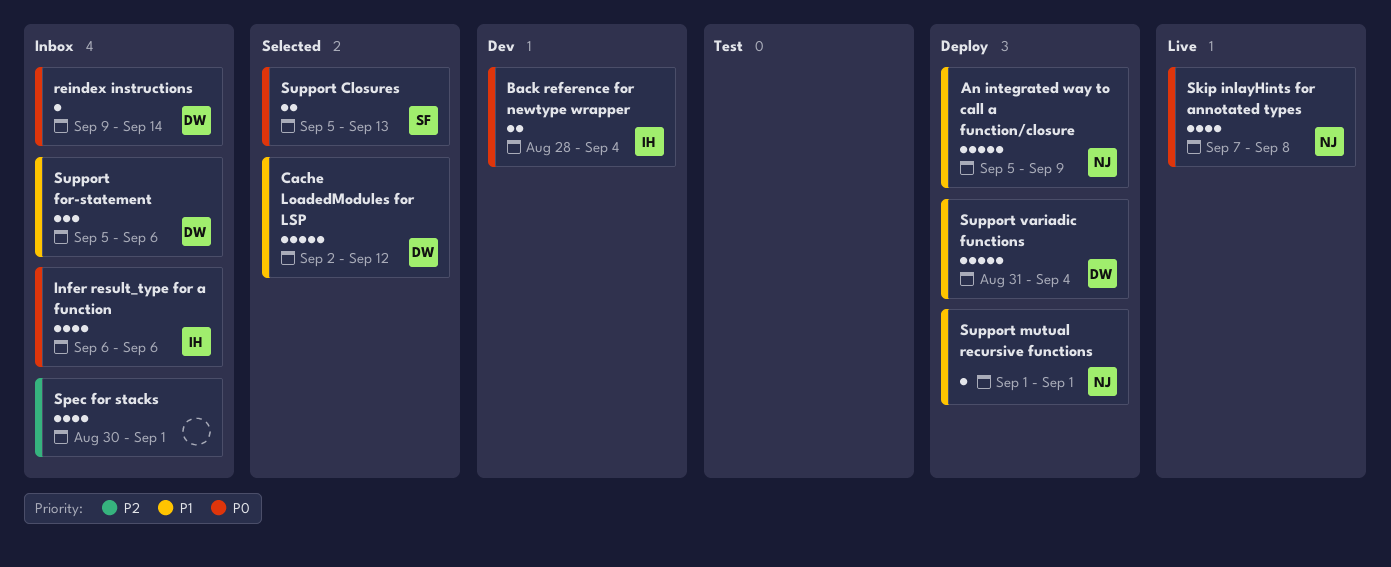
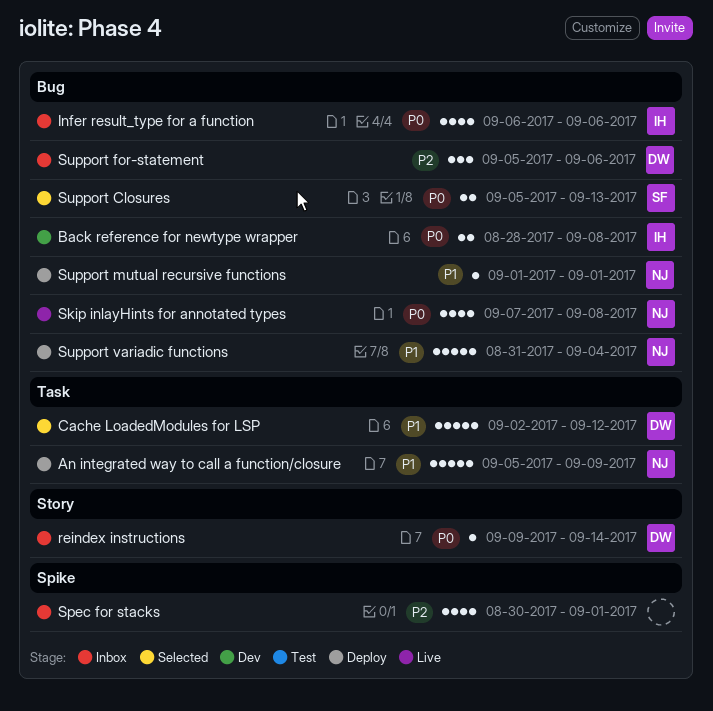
Back reference for newtype wrapper, due: Sep 4 -> Sep 8
Support for-statement, priority: P1 -> P2
Support variadic functions, owner: DW -> NJ

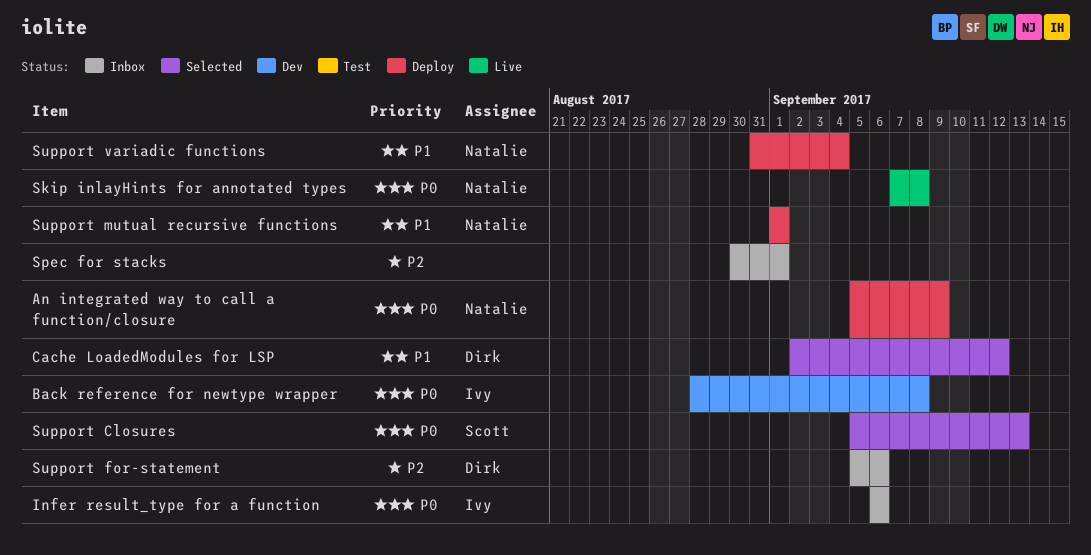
An integrated way to call a function/closure, priority: P1 -> P0
reindex instructions: present -> none

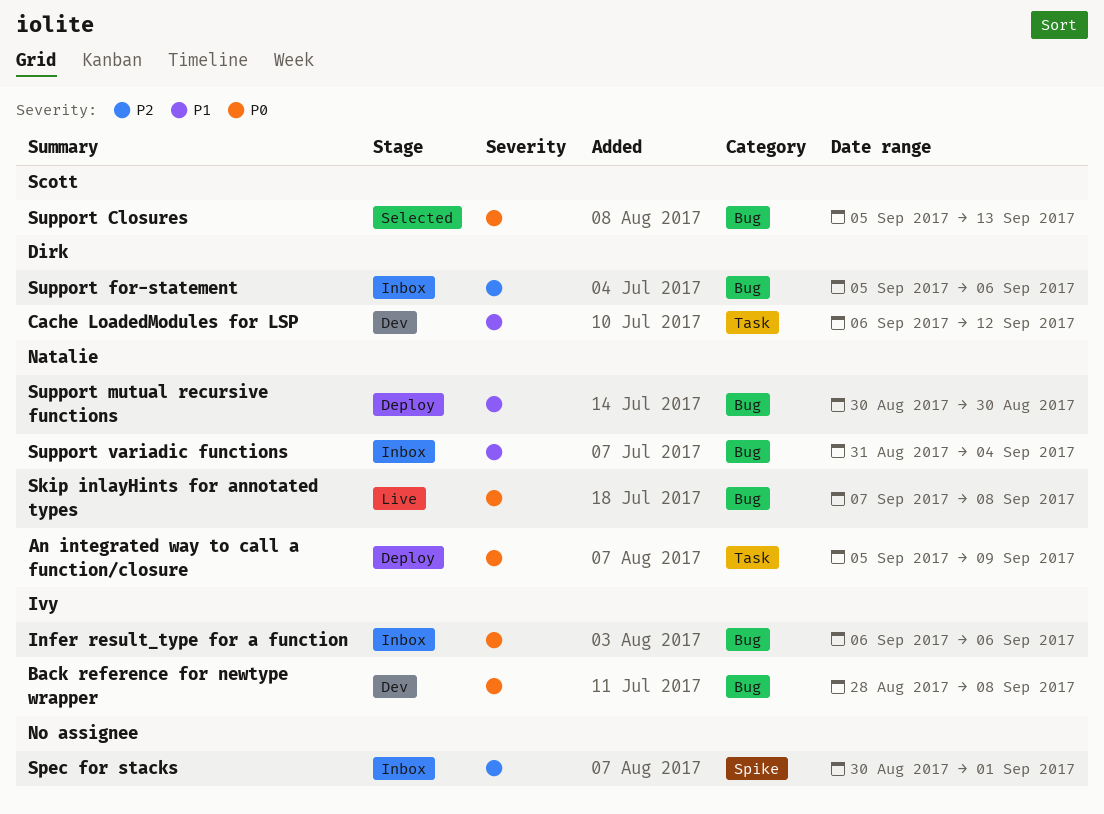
Cache LoadedModules for LSP, status: Selected -> Dev
Cache LoadedModules for LSP, start: Sep 2 -> Sep 6
Support mutual recursive functions, start: Sep 1 -> Aug 30
Support mutual recursive functions, due: Sep 1 -> Aug 30
Support variadic functions, status: Deploy -> Inbox

